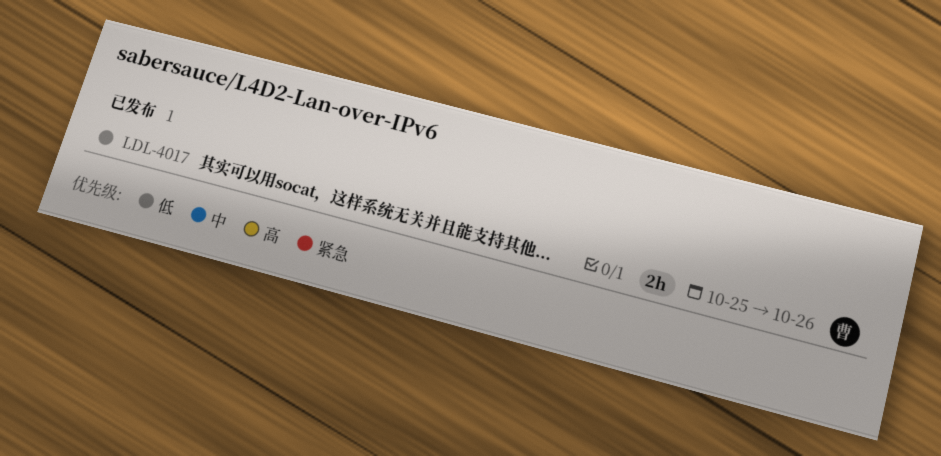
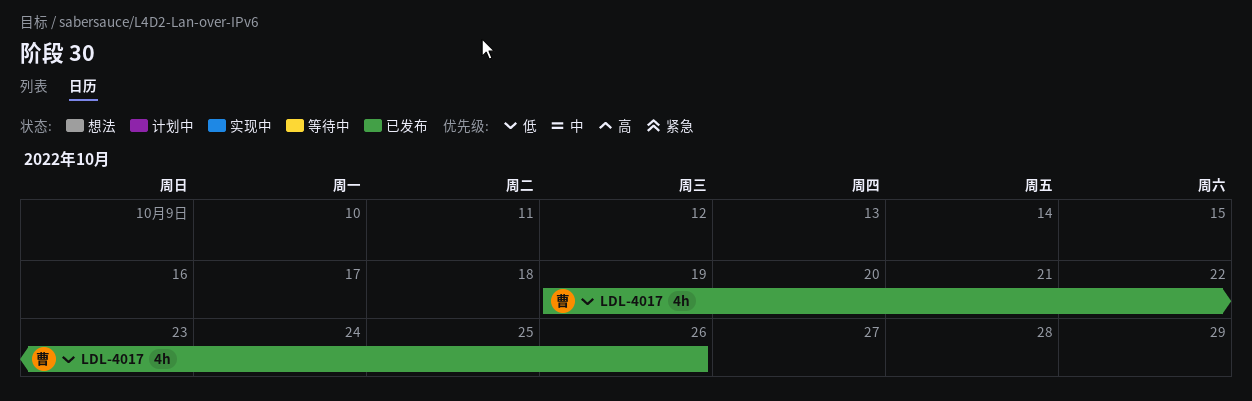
LDL-4017, estimate: 2h -> 4h
LDL-4017, start: Oct 25 -> Oct 19

